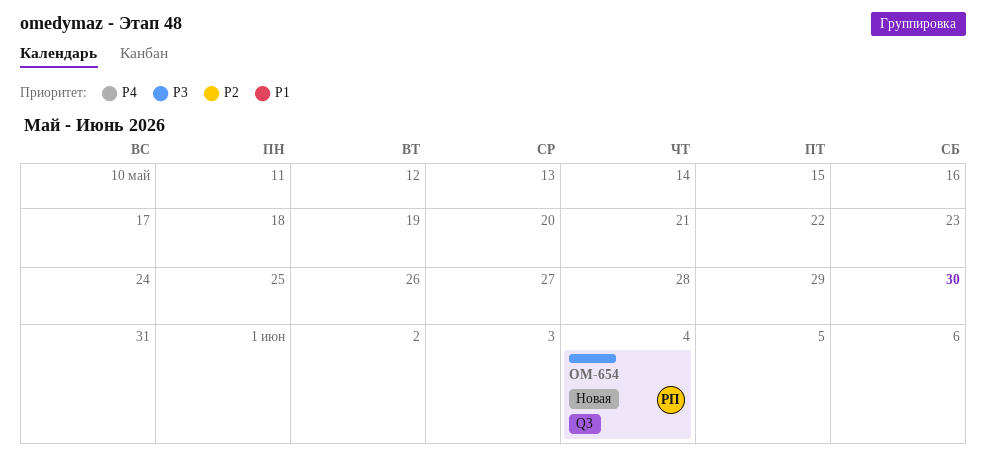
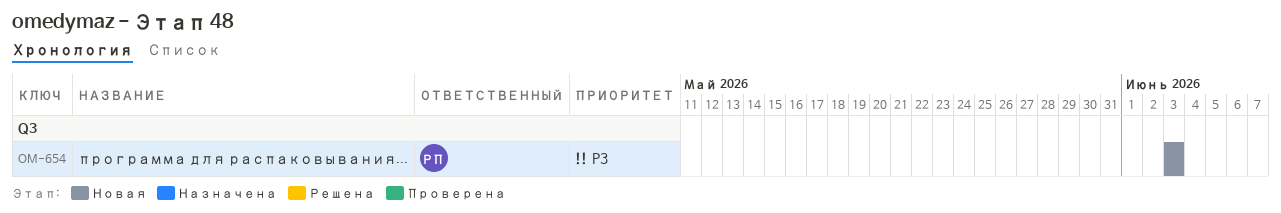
OM-654, due: Jun 4 -> Jun 3

